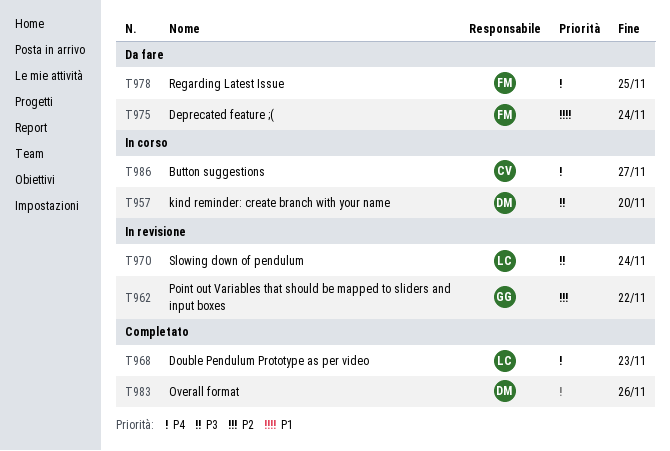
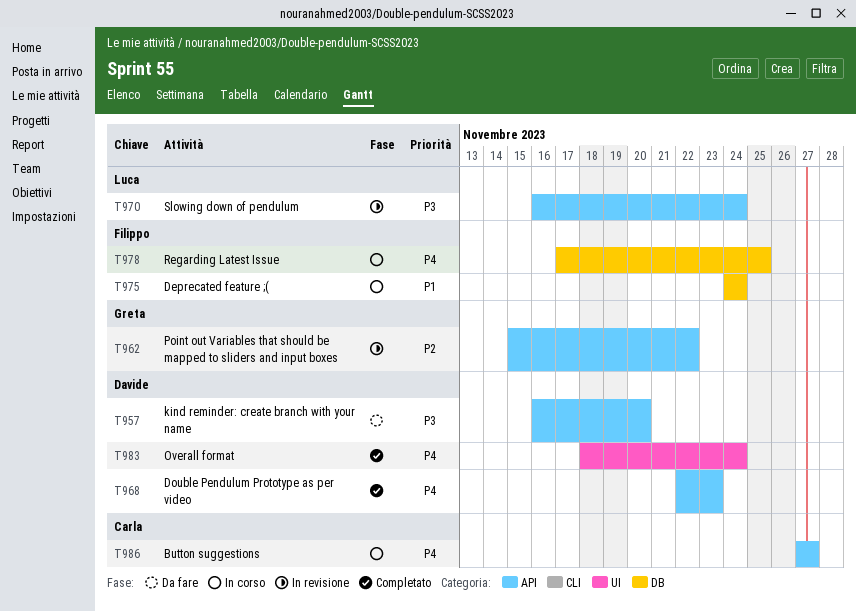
T957, status: In corso -> Da fare
T968, owner: Luca -> Davide
T975, status: Da fare -> In corso
T978, status: Da fare -> In corso
T983, due: Nov 26 -> Nov 24

